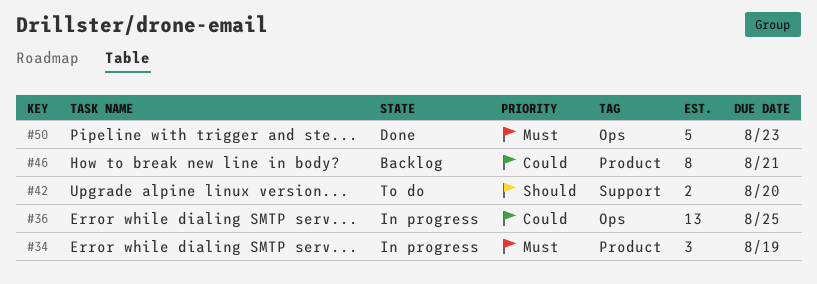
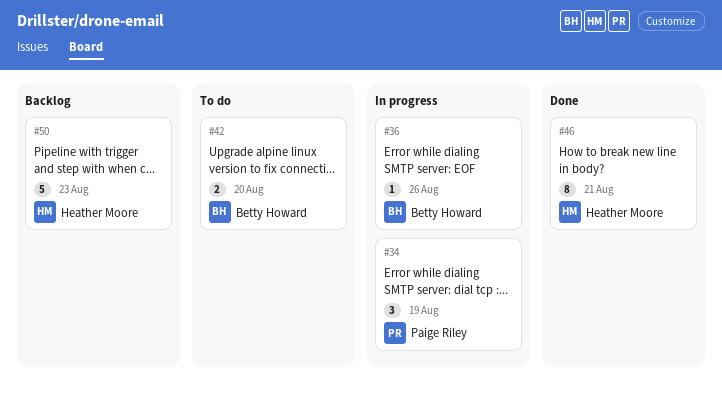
#36, estimate: 13 -> 1
#36, due: Aug 25 -> Aug 26
#46, status: Backlog -> Done
#50, status: Done -> Backlog

